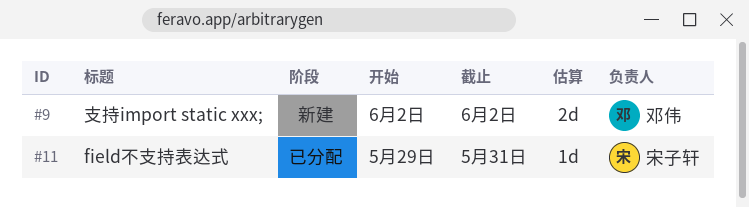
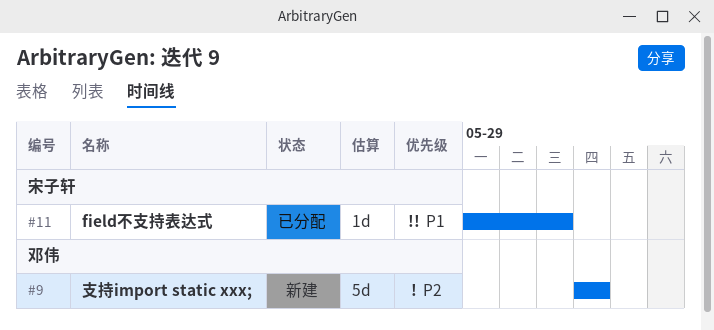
#9, estimate: 2d -> 5d
#9, start: Jun 2 -> Jun 1
#9, due: Jun 2 -> Jun 1

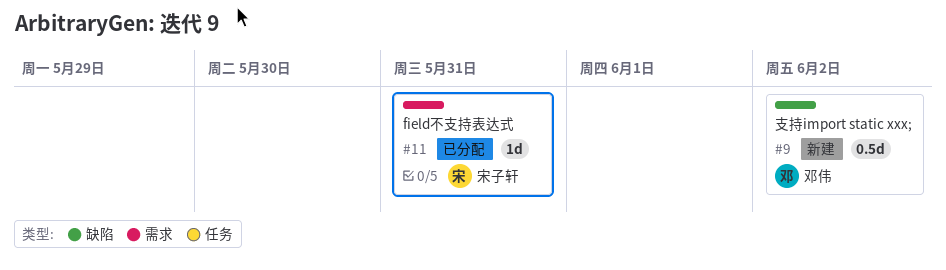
#9, estimate: 5d -> 0.5d
#9, due: Jun 1 -> Jun 2

